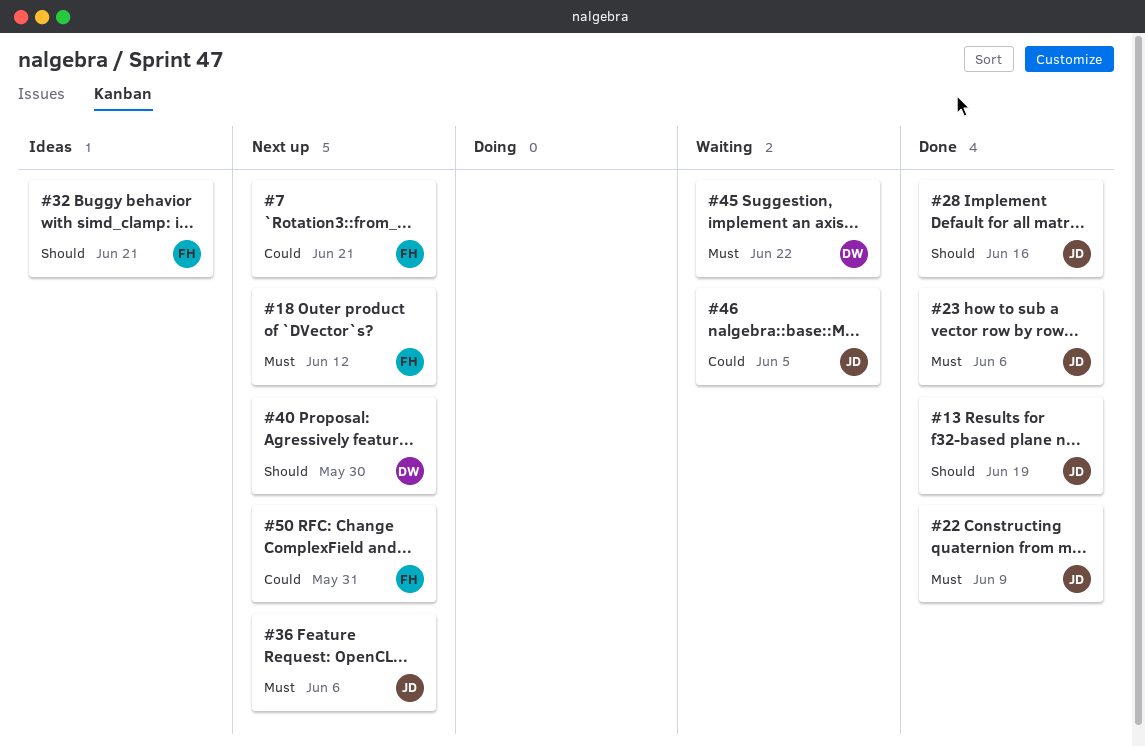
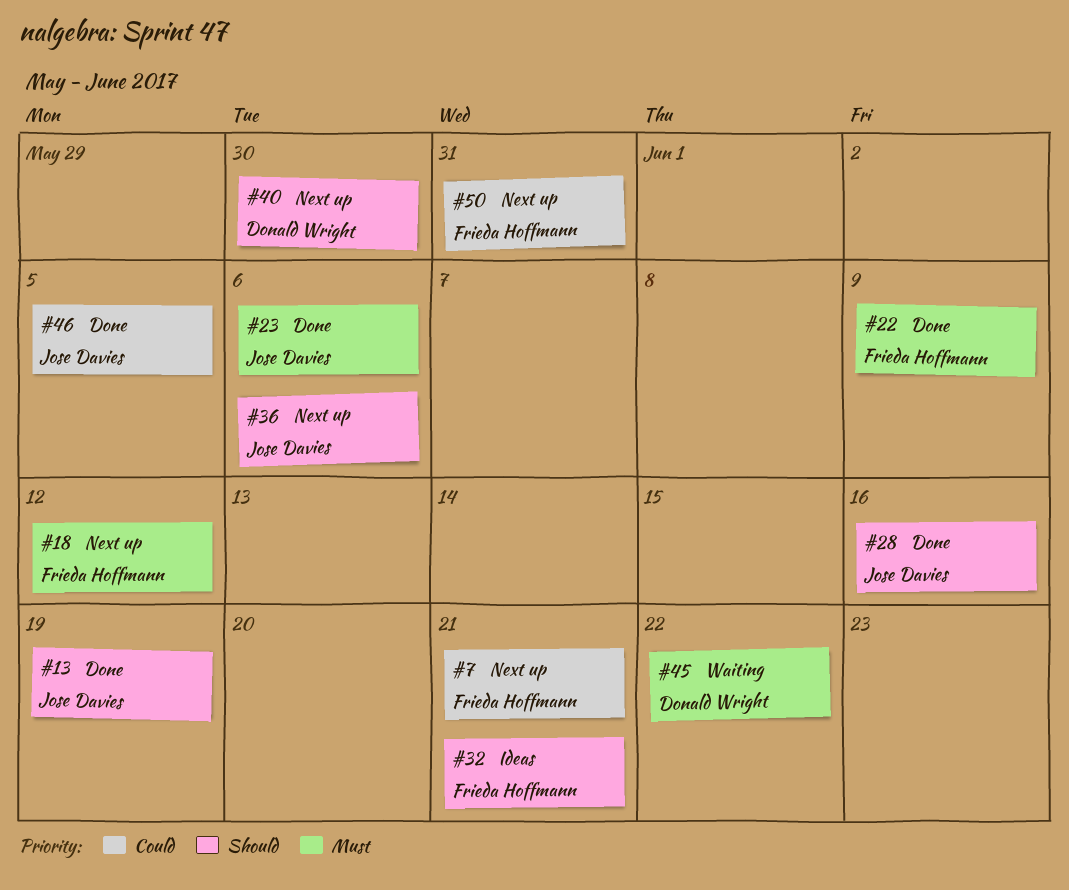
#22, owner: Jose Davies -> Frieda Hoffmann
#36, priority: Must -> Should
#46, status: Waiting -> Done

